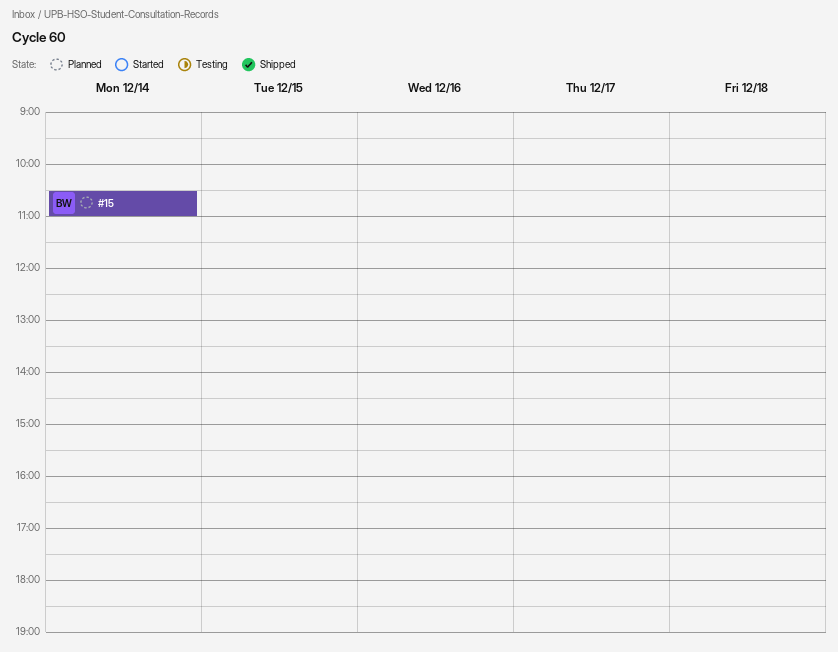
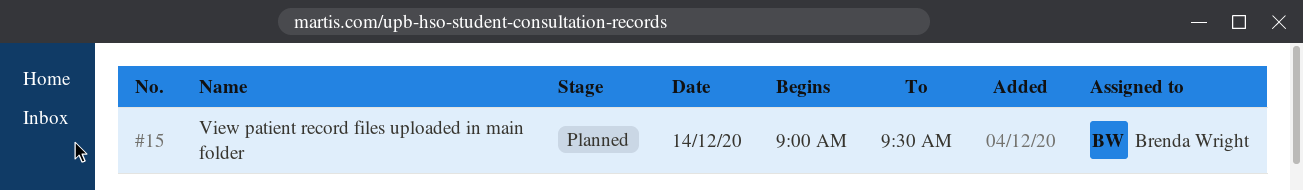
#15, begins: 10:30 -> 09:00
#15, ends: 11:00 -> 09:30

